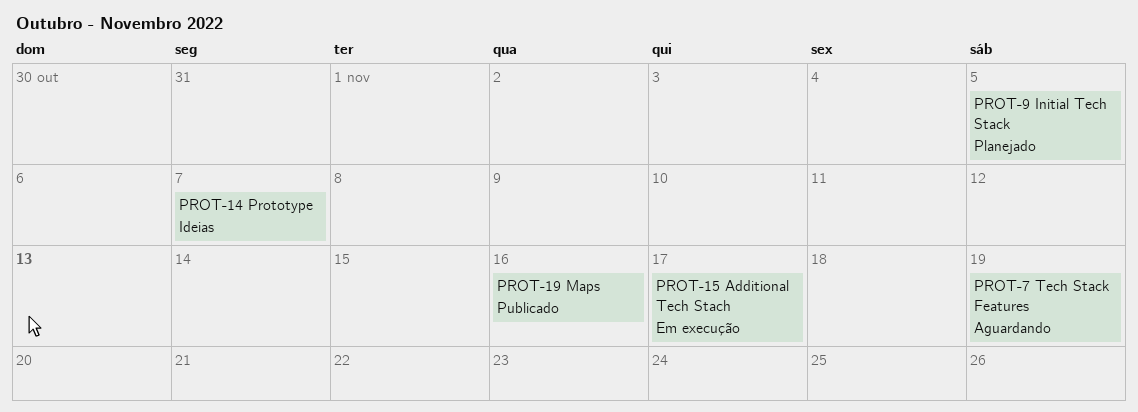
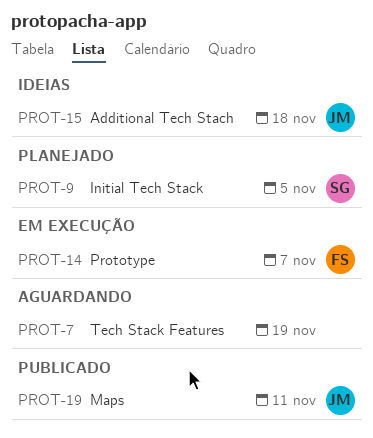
PROT-14, status: Ideias -> Em execução
PROT-15, status: Em execução -> Ideias
PROT-15, due: Nov 17 -> Nov 18
PROT-19, due: Nov 16 -> Nov 11

